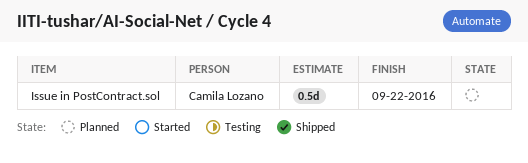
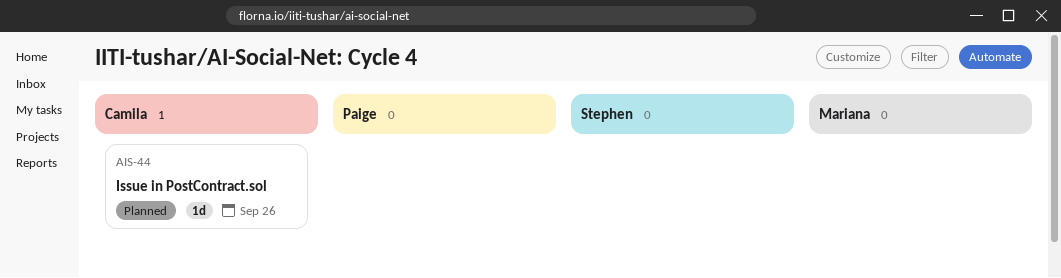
Issue in PostContract.sol, estimate: 0.5d -> 1d
Issue in PostContract.sol, due: Sep 22 -> Sep 26

